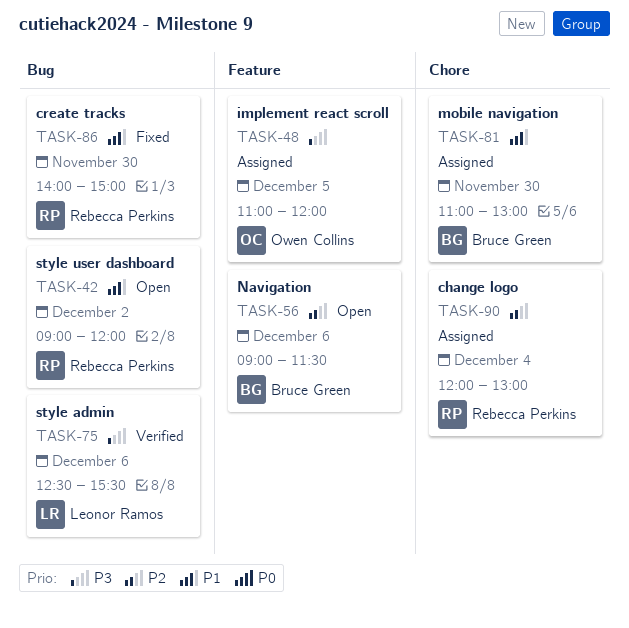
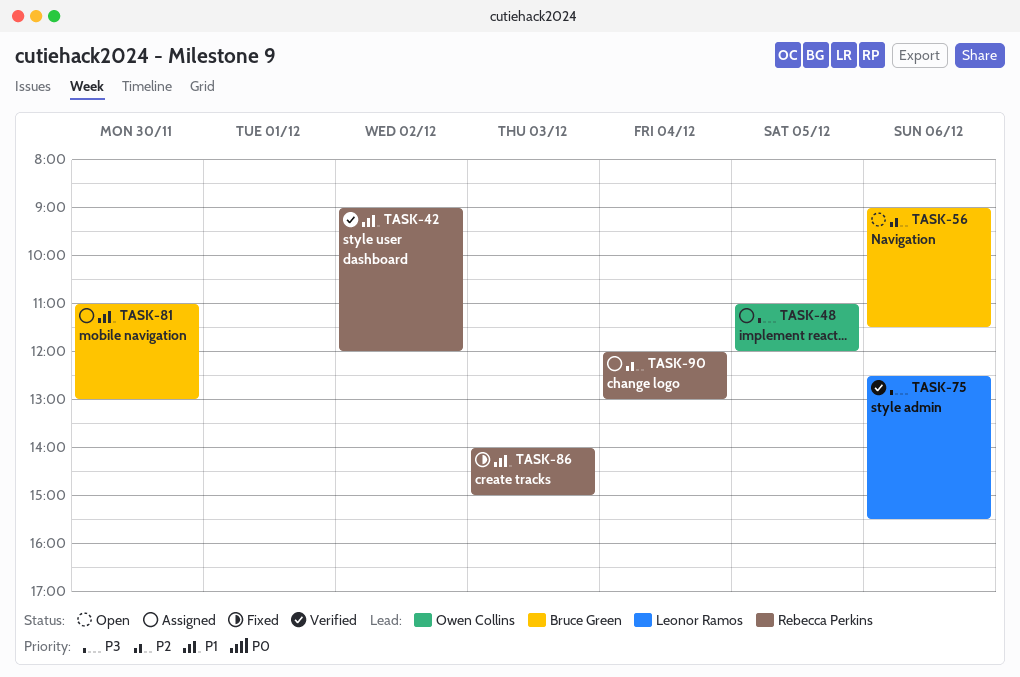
TASK-42, status: Open -> Verified
TASK-86, day: Nov 30 -> Dec 3

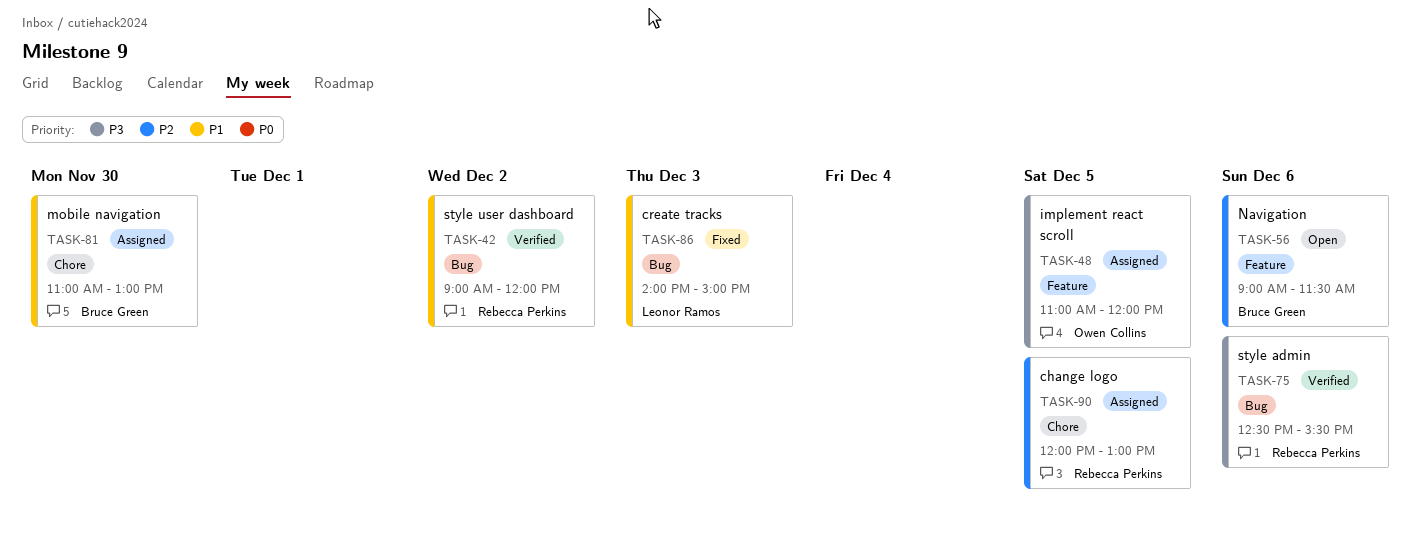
TASK-75, owner: Leonor Ramos -> Rebecca Perkins
TASK-86, owner: Rebecca Perkins -> Leonor Ramos
TASK-90, day: Dec 4 -> Dec 5

